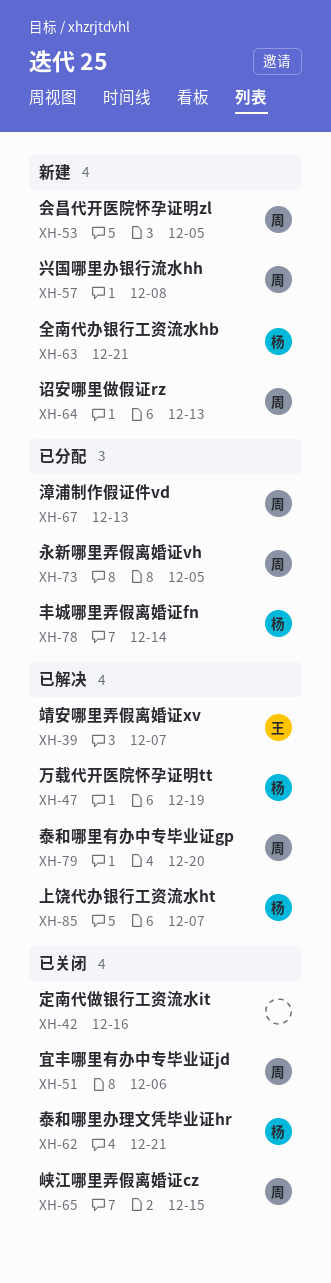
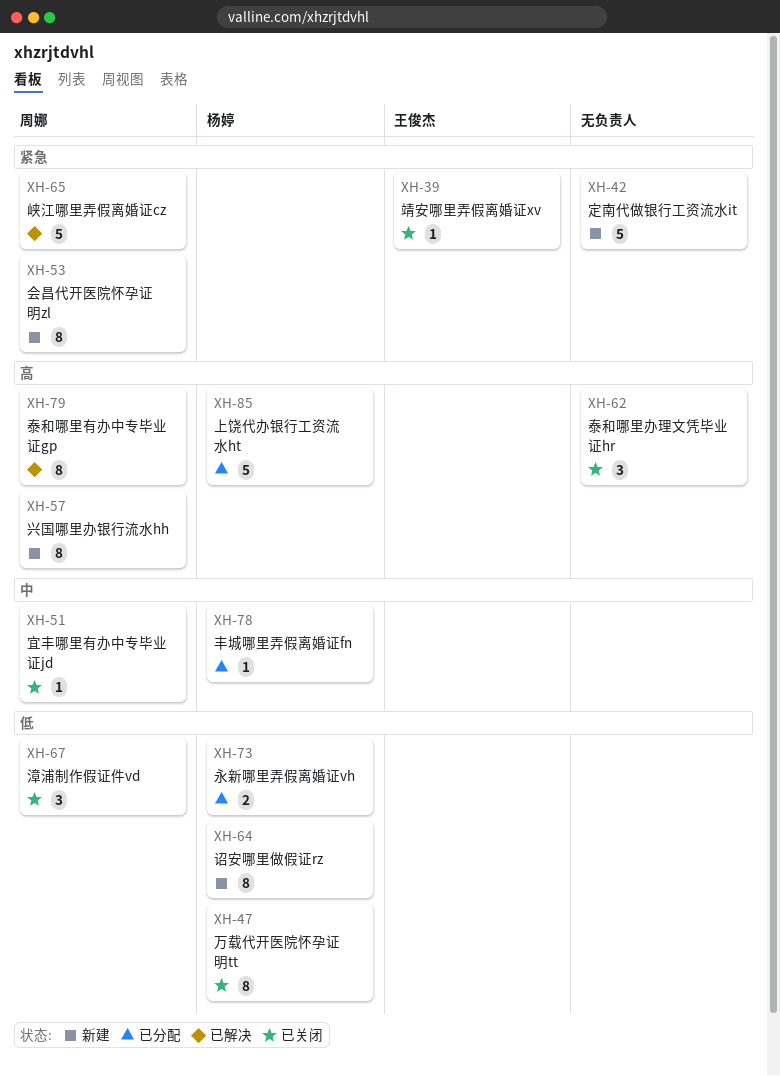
XH-39, status: 已解决 -> 已关闭
XH-42, status: 已关闭 -> 新建
XH-47, status: 已解决 -> 已关闭
XH-62, owner: 杨婷 -> none
XH-63: present -> none
XH-64, owner: 周娜 -> 杨婷
XH-65, status: 已关闭 -> 已解决
XH-67, status: 已分配 -> 已关闭
XH-73, owner: 周娜 -> 杨婷
XH-85, status: 已解决 -> 已分配

